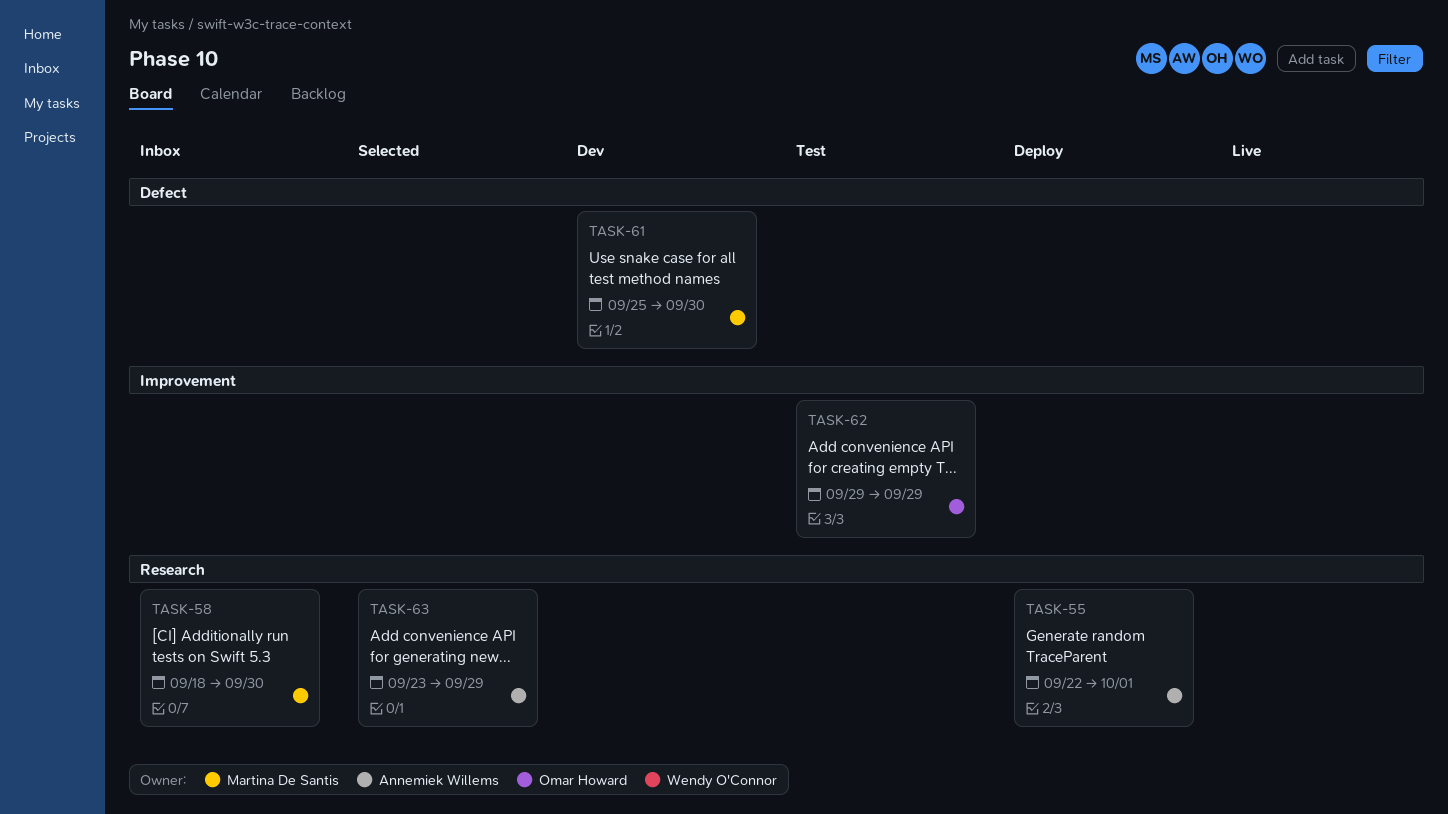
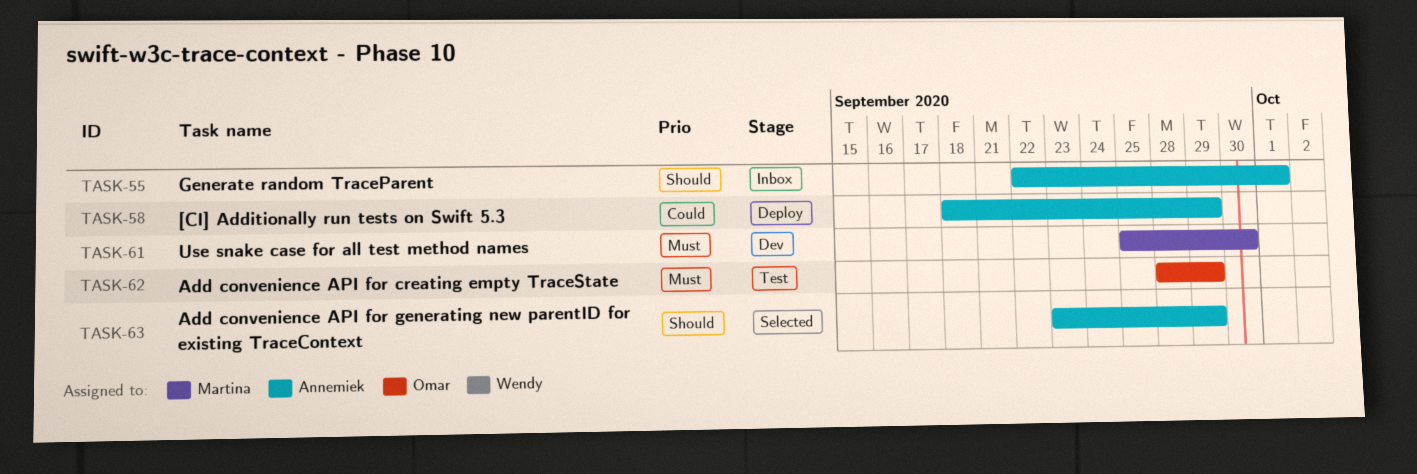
TASK-55, status: Deploy -> Inbox
TASK-58, status: Inbox -> Deploy
TASK-58, owner: Martina De Santis -> Annemiek Willems
TASK-58, due: Sep 30 -> Sep 29
TASK-62, start: Sep 29 -> Sep 28

